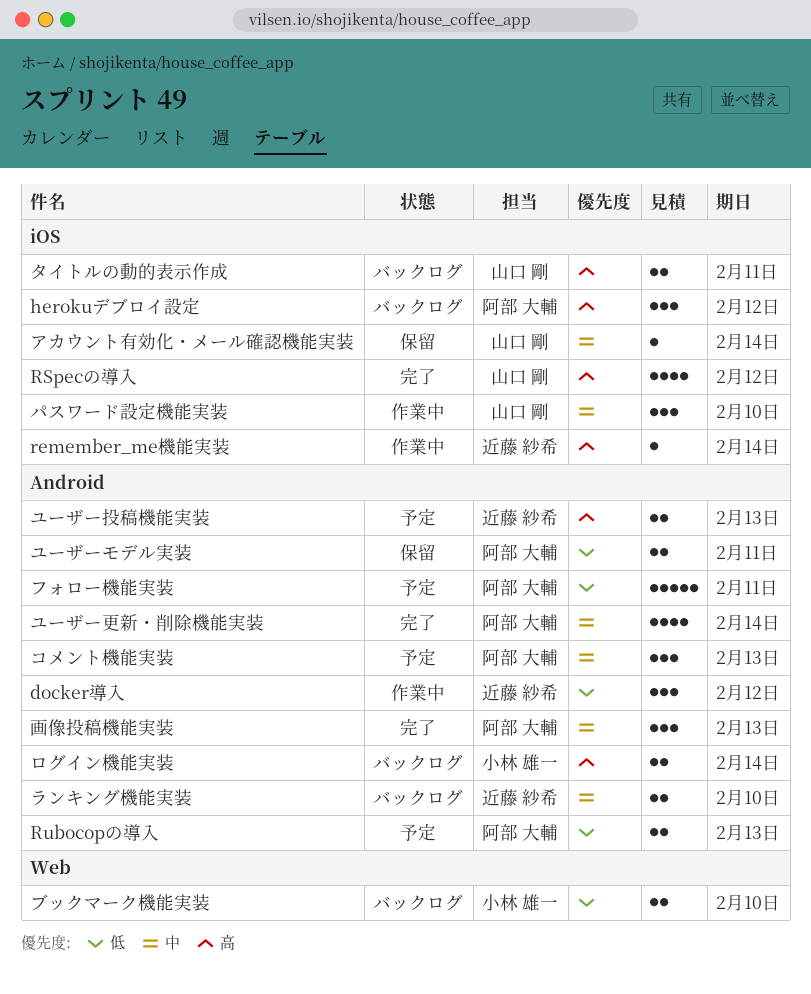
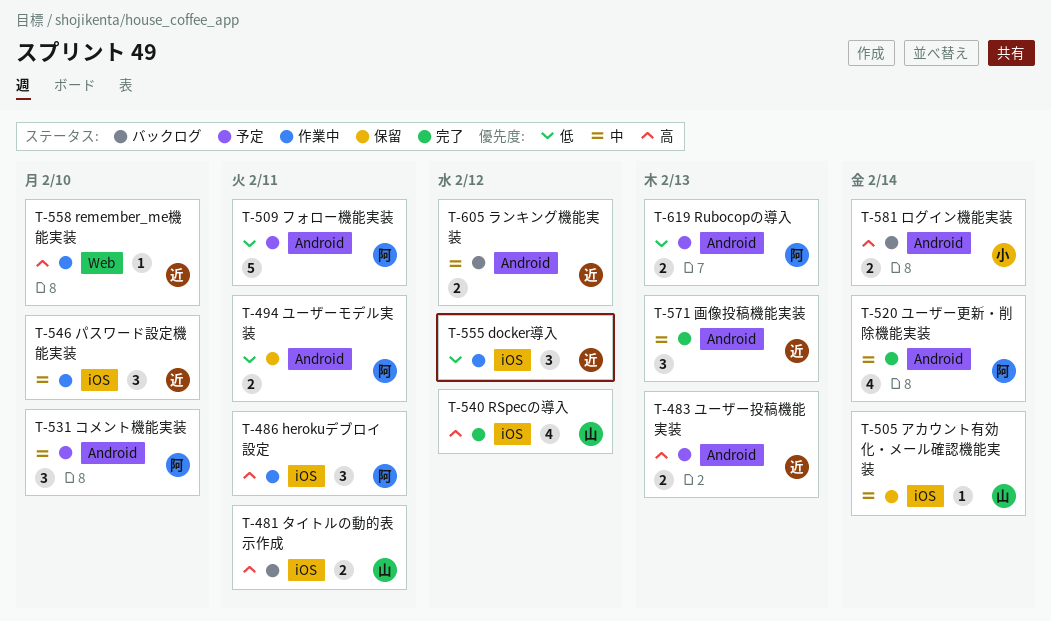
docker導入, label: Android -> iOS
herokuデブロイ設定, status: バックログ -> 作業中
herokuデブロイ設定, due: Feb 12 -> Feb 11
remember_me機能実装, label: iOS -> Web
remember_me機能実装, due: Feb 14 -> Feb 10
コメント機能実装, due: Feb 13 -> Feb 10
パスワード設定機能実装, owner: 山口 剛 -> 近藤 紗希
ブックマーク機能実装: present -> none
ランキング機能実装, due: Feb 10 -> Feb 12
画像投稿機能実装, owner: 阿部 大輔 -> 近藤 紗希

